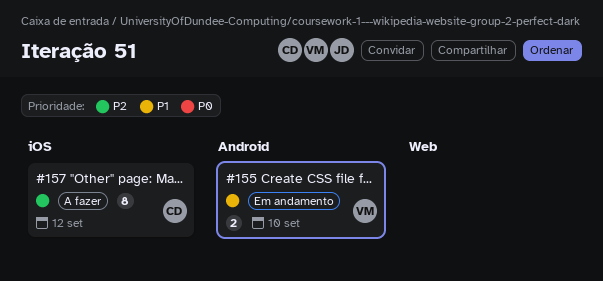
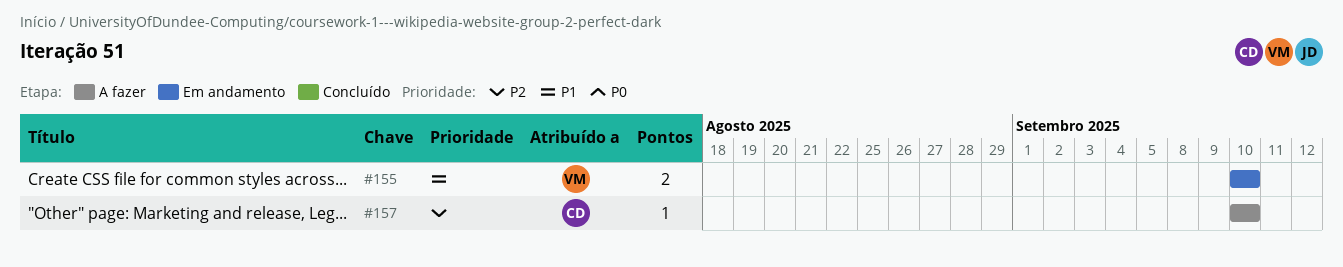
#157, estimate: 8 -> 1
#157, due: Sep 12 -> Sep 10

